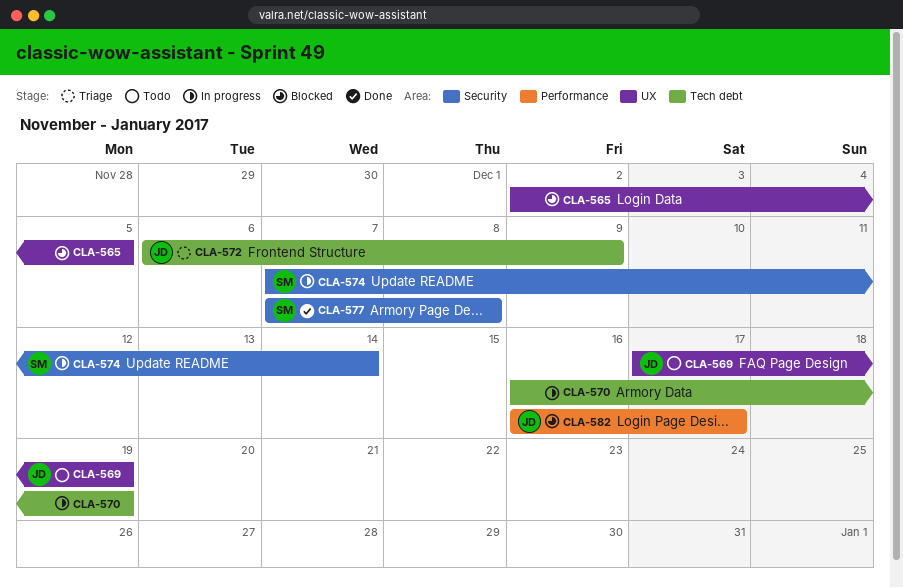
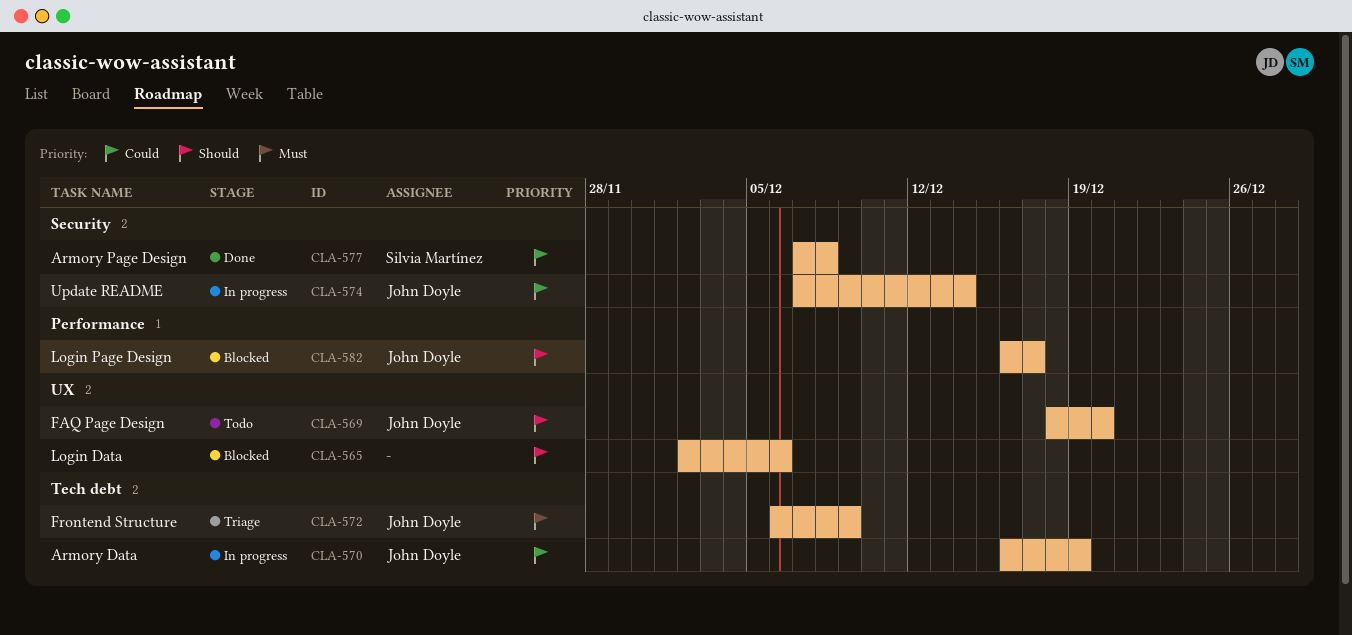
CLA-565, due: Dec 5 -> Dec 6
CLA-569, start: Dec 17 -> Dec 18
CLA-569, due: Dec 19 -> Dec 20
CLA-570, owner: none -> John Doyle
CLA-574, owner: Silvia Martínez -> John Doyle

